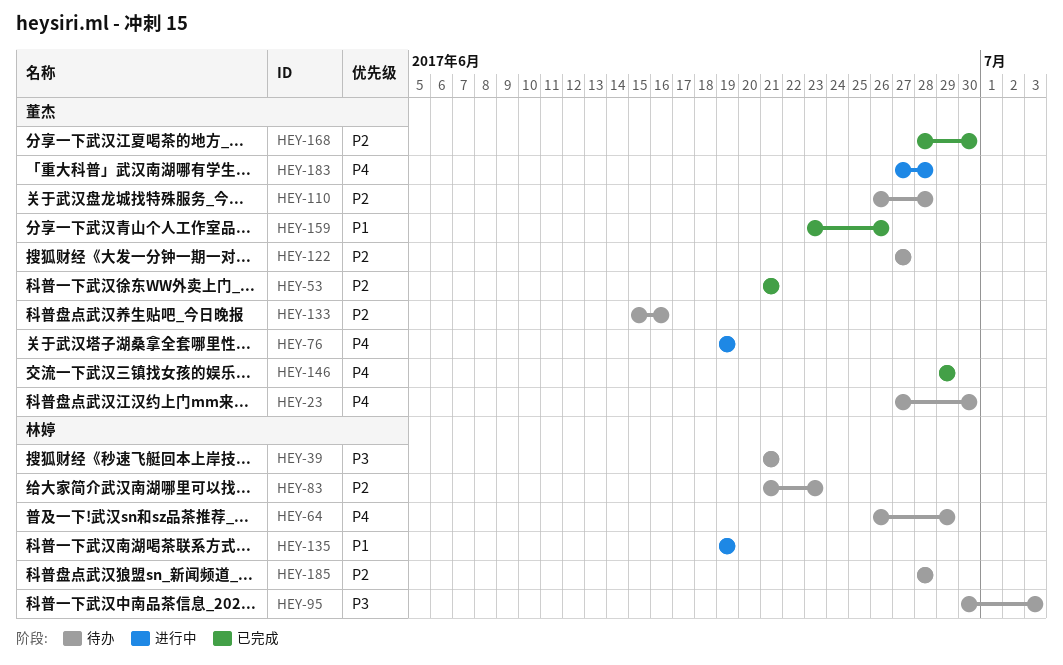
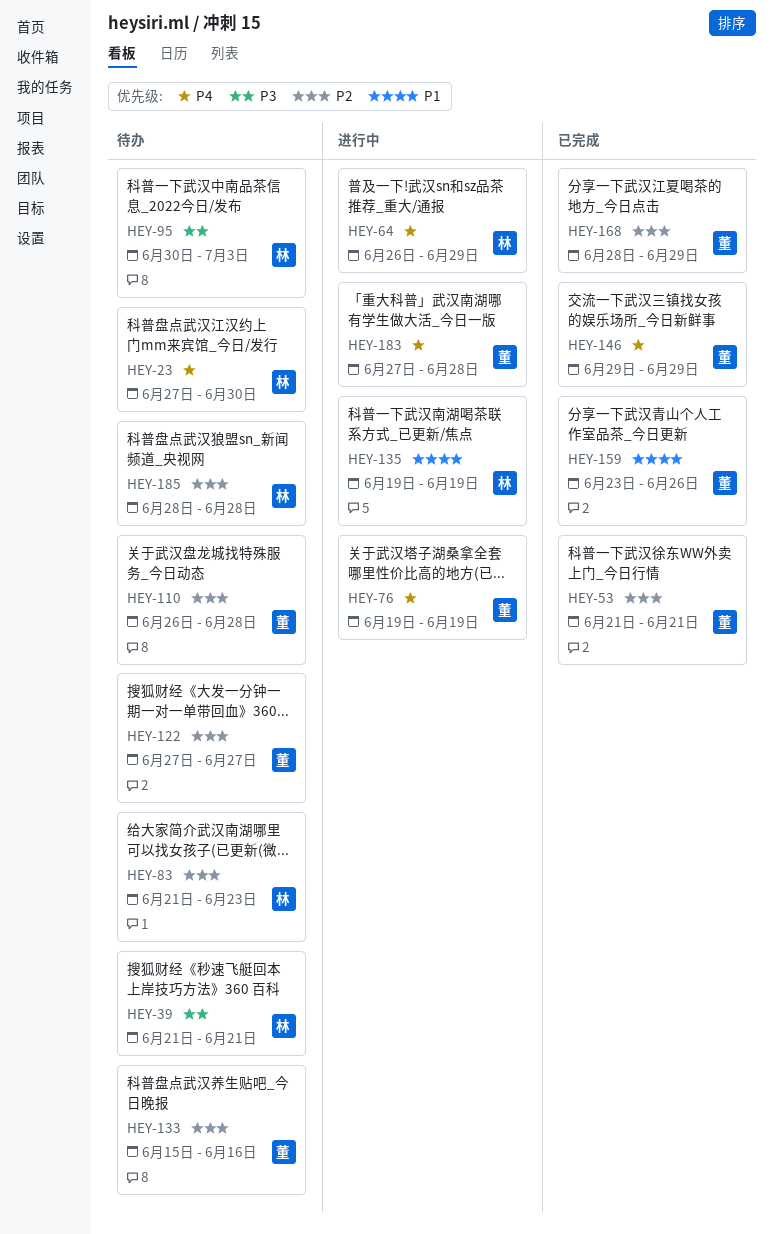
HEY-23, owner: 董杰 -> 林婷
HEY-64, status: 待办 -> 进行中
HEY-168, due: Jun 30 -> Jun 29

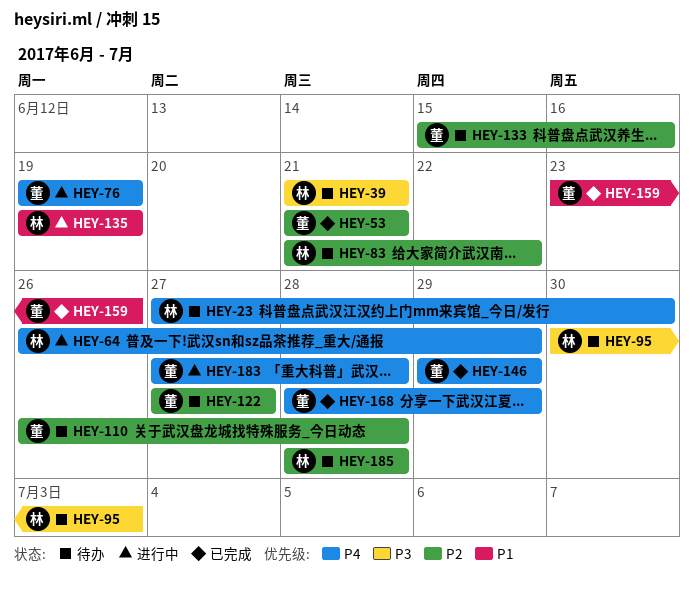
HEY-83, due: Jun 23 -> Jun 22
HEY-168, priority: P2 -> P4

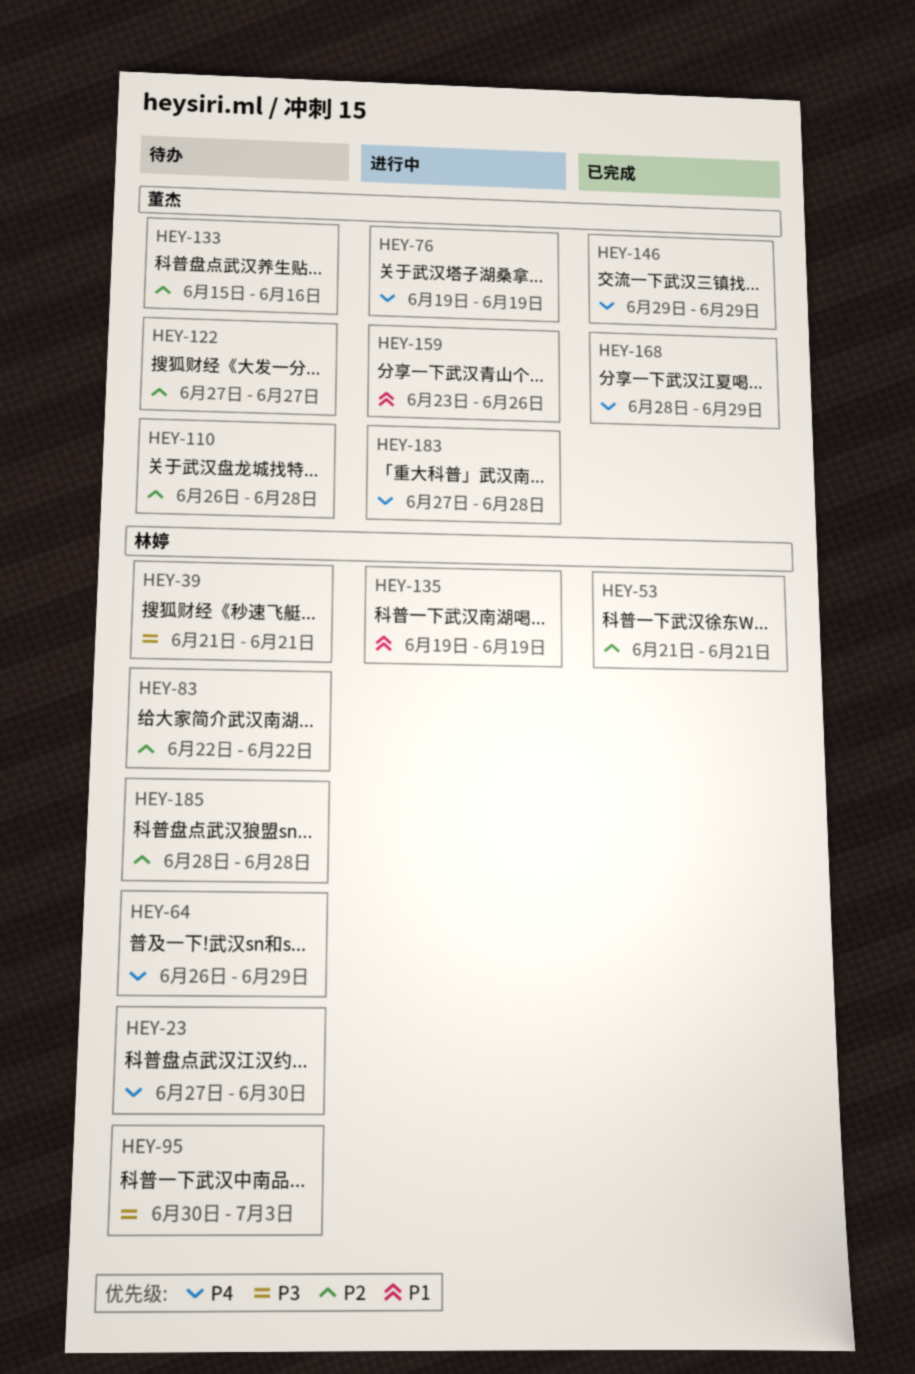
HEY-53, owner: 董杰 -> 林婷
HEY-64, status: 进行中 -> 待办
HEY-83, start: Jun 21 -> Jun 22
HEY-159, status: 已完成 -> 进行中

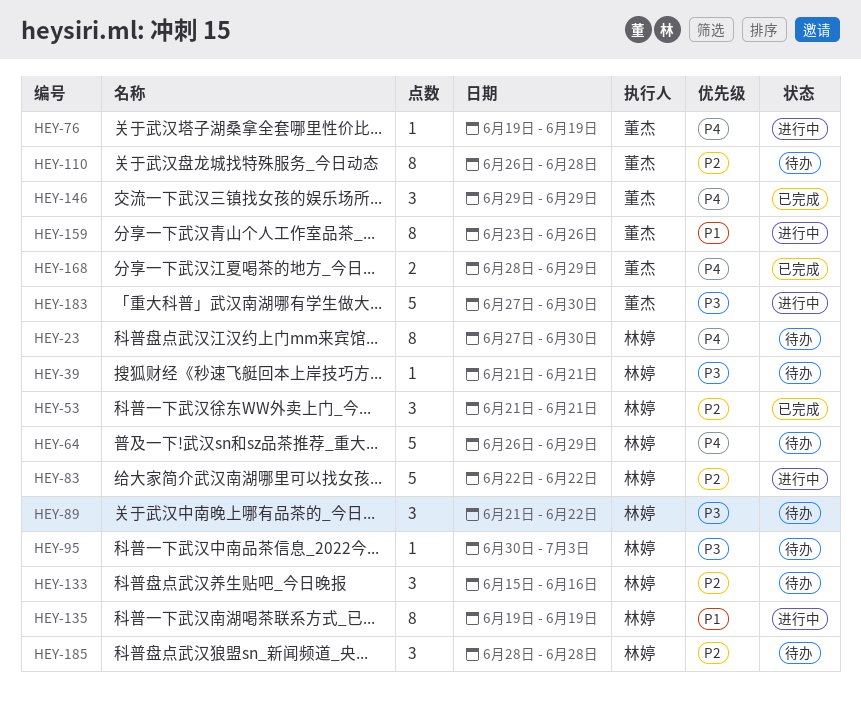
HEY-83, status: 待办 -> 进行中
HEY-89: none -> present
HEY-122: present -> none
HEY-133, owner: 董杰 -> 林婷
HEY-183, priority: P4 -> P3
HEY-183, due: Jun 28 -> Jun 30

